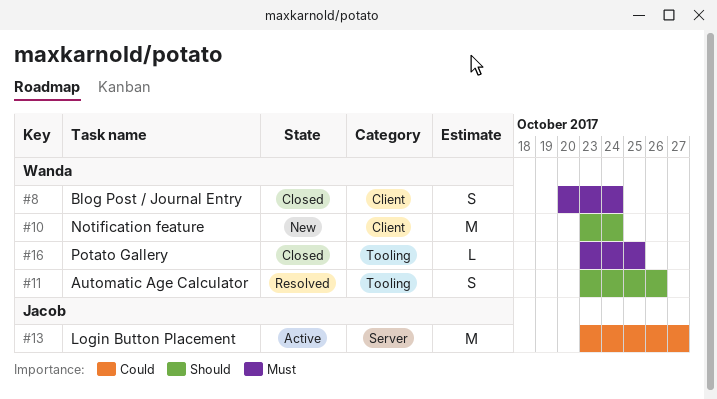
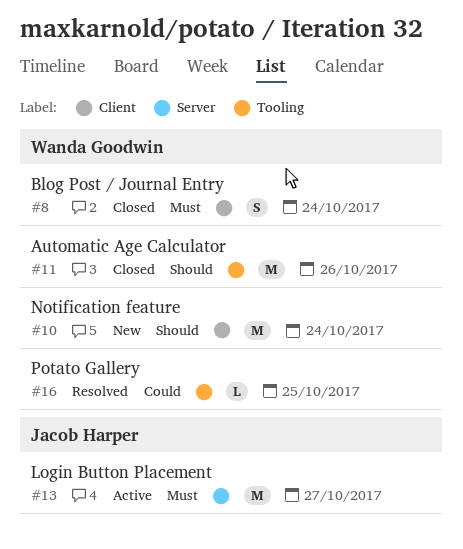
#11, status: Resolved -> Closed
#11, estimate: S -> M
#13, priority: Could -> Must
#16, status: Closed -> Resolved
#16, priority: Must -> Could

